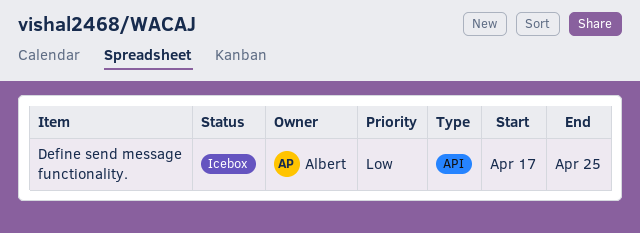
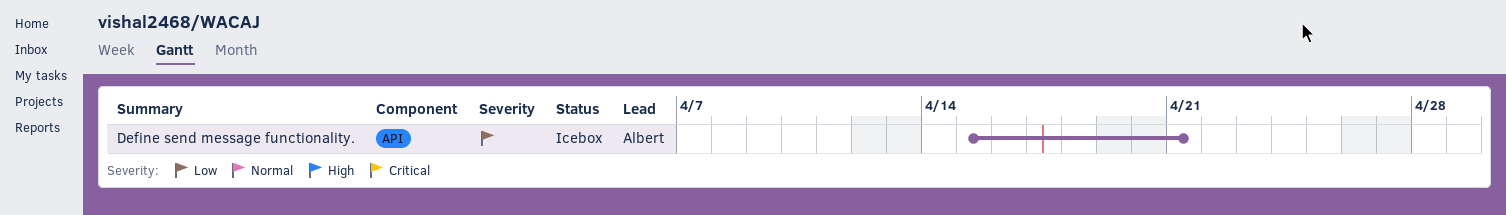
Define send message functionality., start: Apr 17 -> Apr 15
Define send message functionality., due: Apr 25 -> Apr 21

